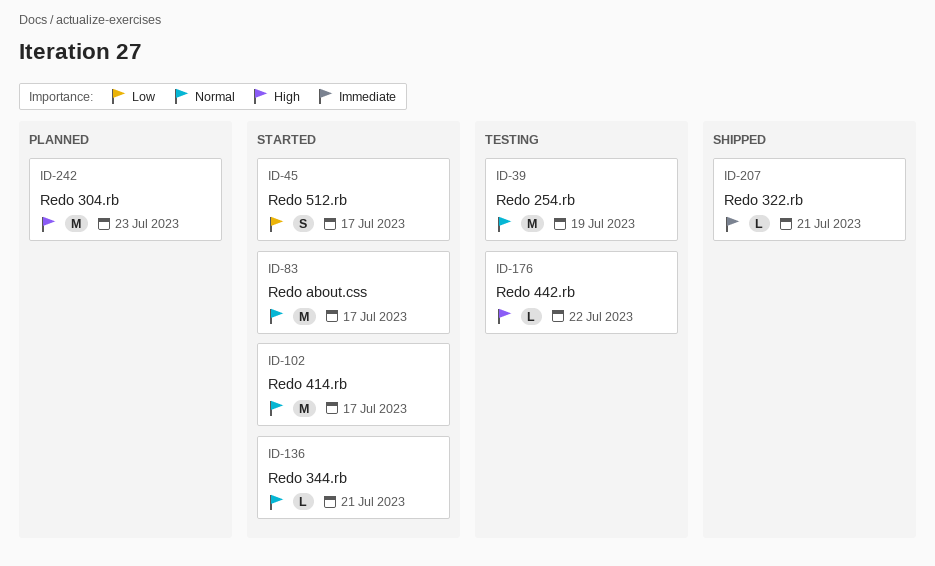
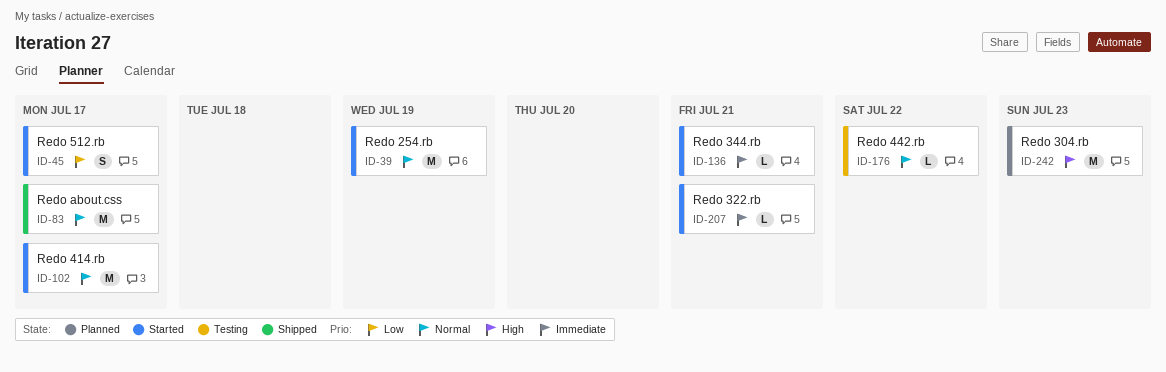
ID-39, status: Testing -> Started
ID-83, status: Started -> Shipped
ID-136, priority: Normal -> Immediate
ID-176, priority: High -> Normal
ID-207, status: Shipped -> Started

